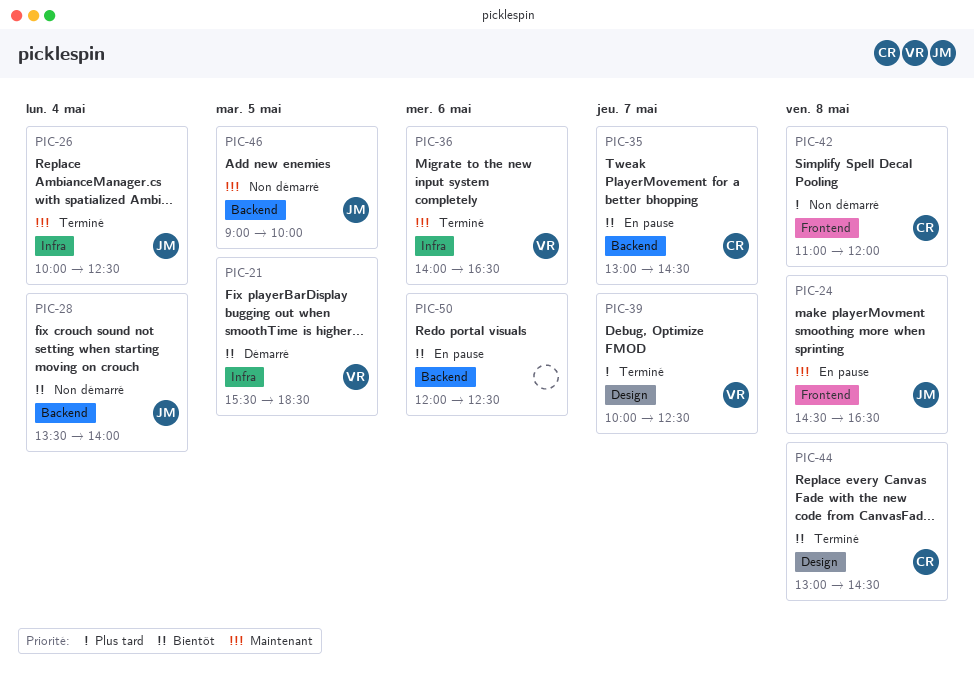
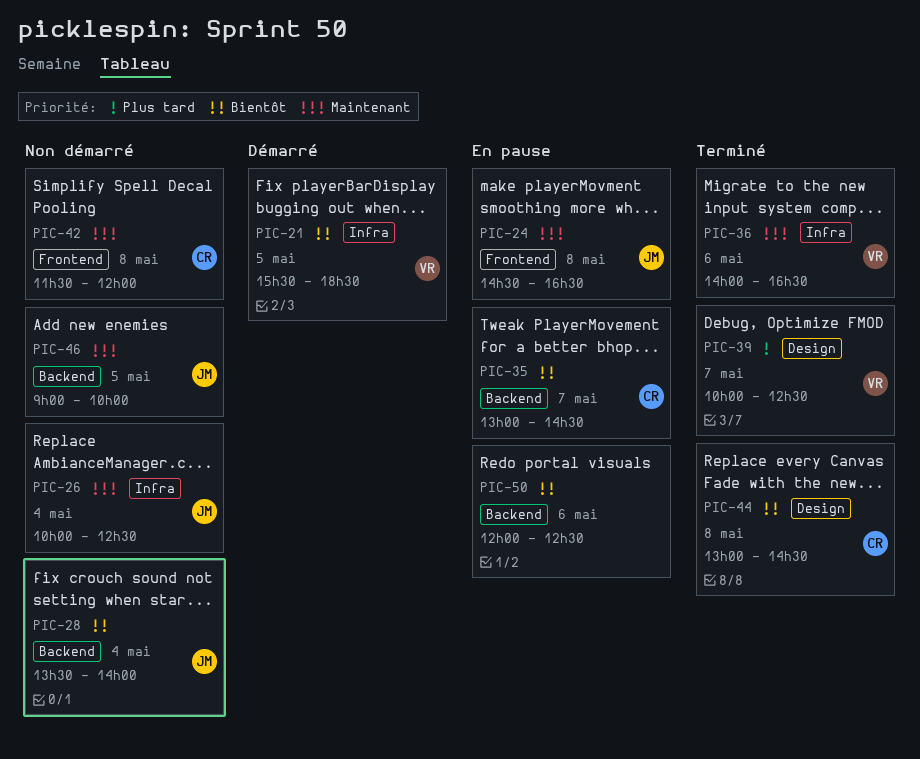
PIC-26, status: Terminé -> Non démarré
PIC-42, priority: Plus tard -> Maintenant
PIC-42, begins: 11:00 -> 11:30

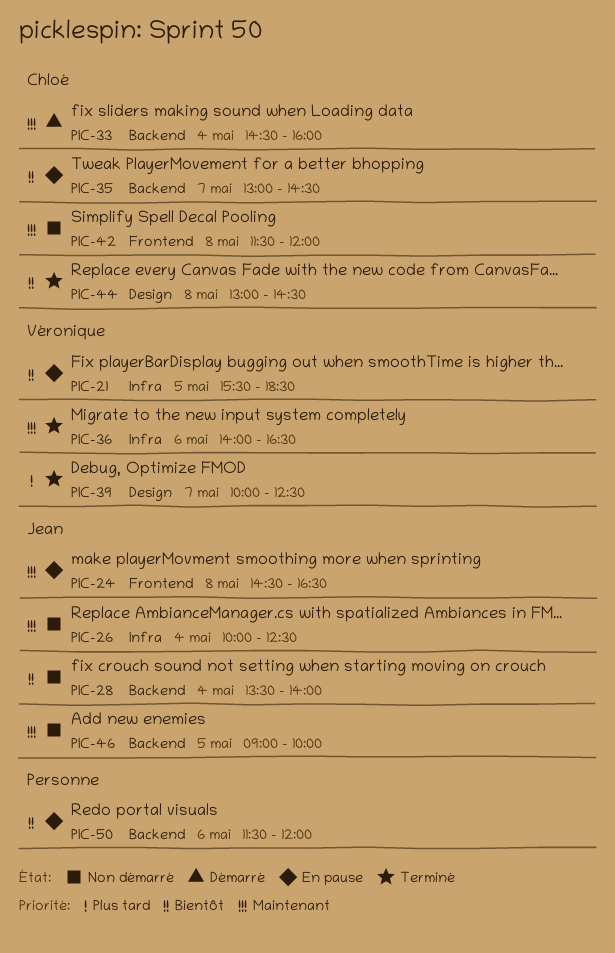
PIC-21, status: Démarré -> En pause
PIC-33: none -> present
PIC-50, begins: 12:00 -> 11:30
PIC-50, ends: 12:30 -> 12:00

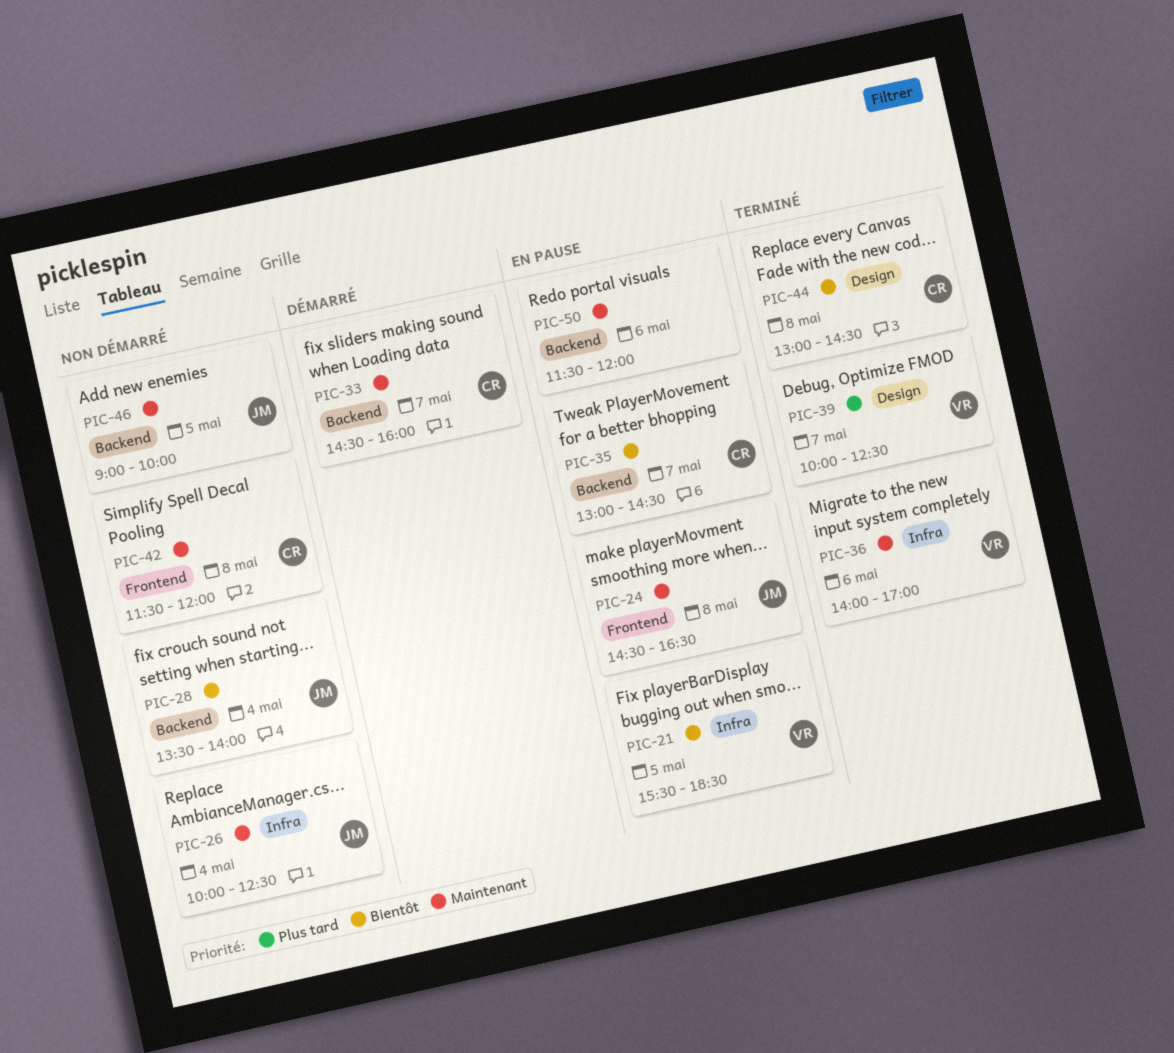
PIC-33, day: May 4 -> May 7
PIC-36, ends: 16:30 -> 17:00
PIC-50, priority: Bientôt -> Maintenant

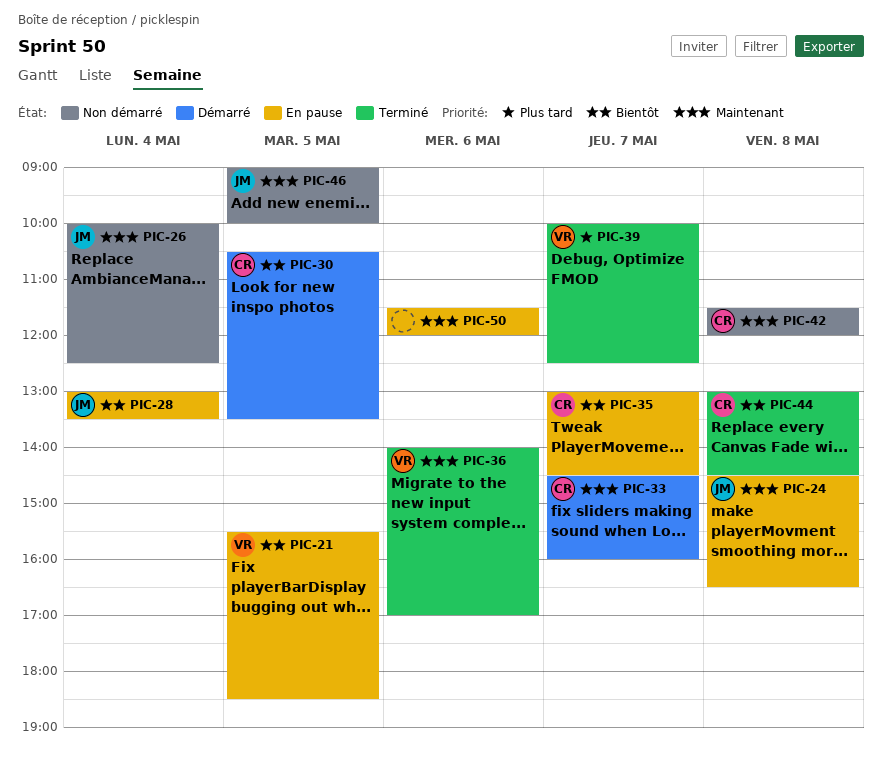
PIC-28, status: Non démarré -> En pause
PIC-28, begins: 13:30 -> 13:00
PIC-28, ends: 14:00 -> 13:30
PIC-30: none -> present

